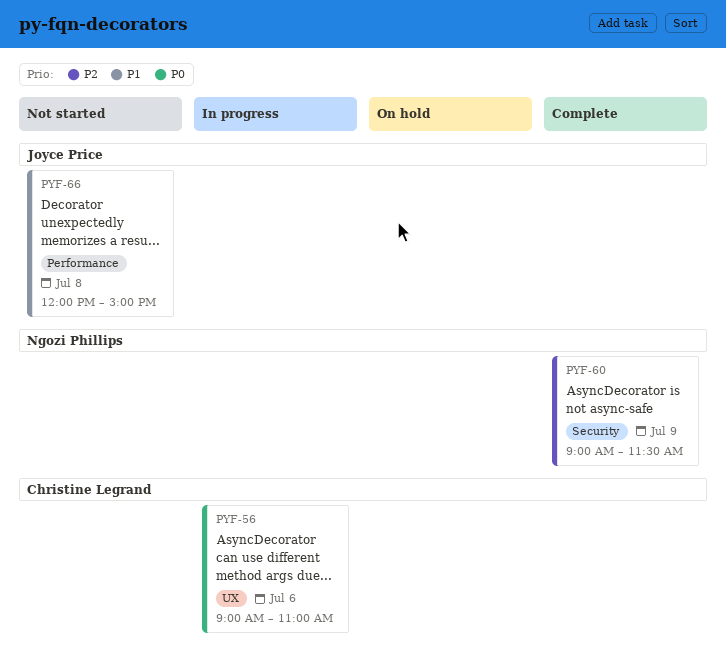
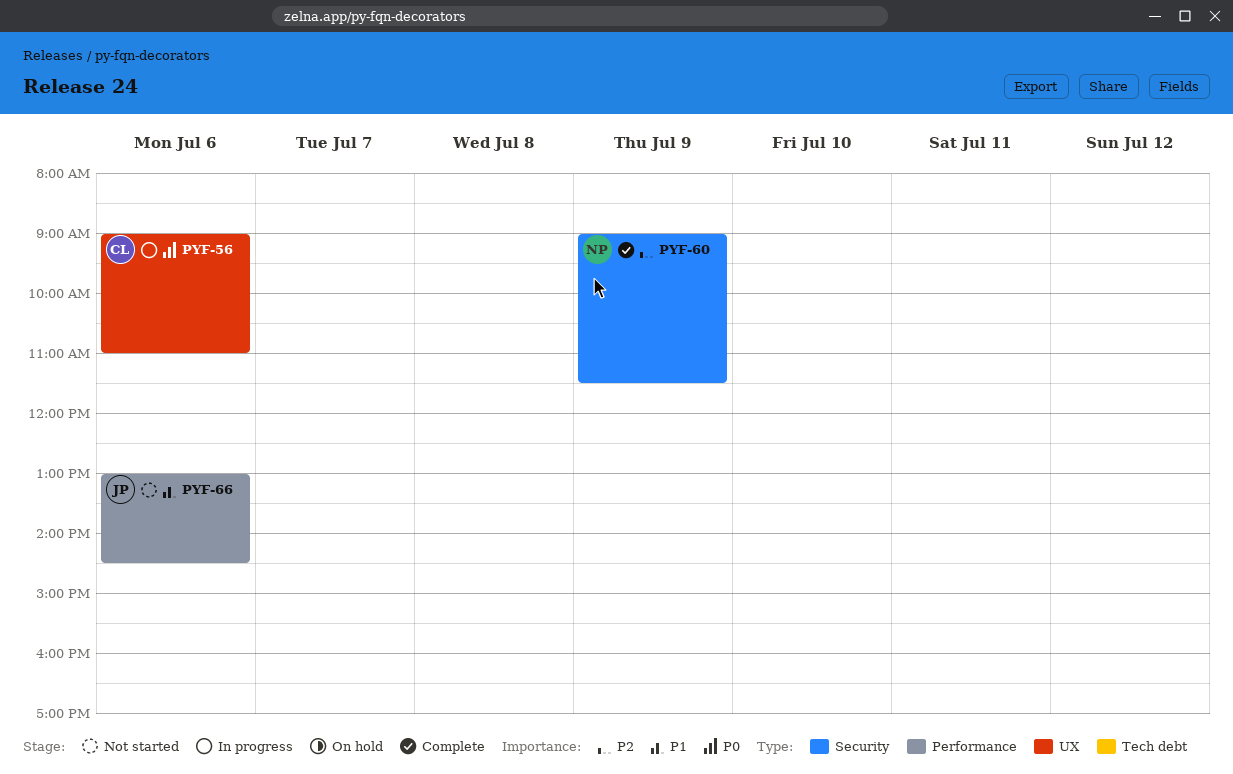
PYF-66, day: Jul 8 -> Jul 6
PYF-66, begins: 12:00 -> 13:00
PYF-66, ends: 15:00 -> 14:30

